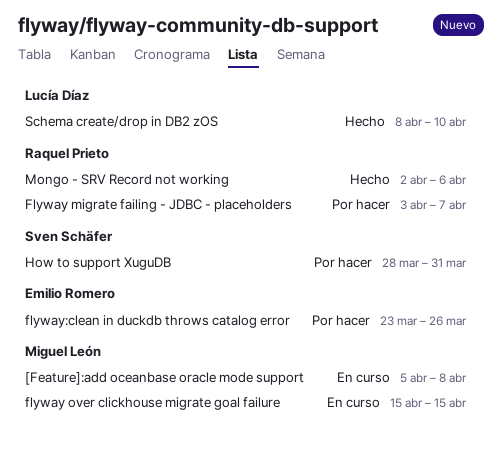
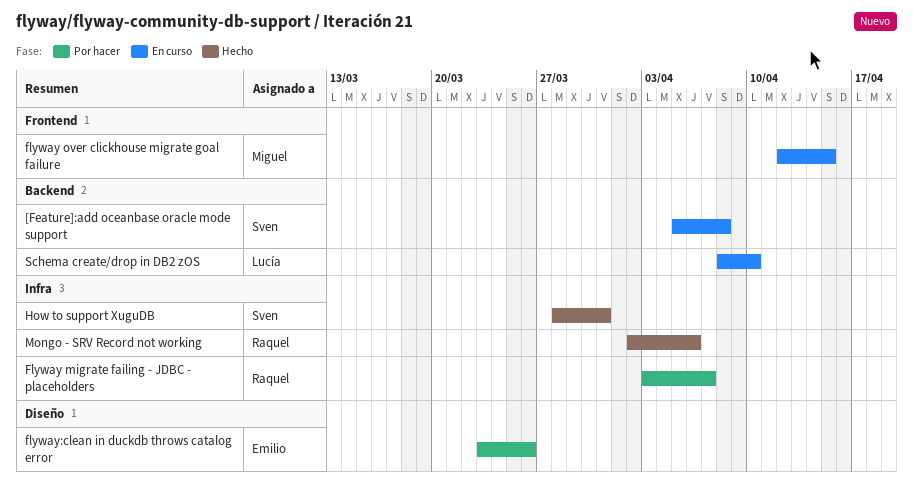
[Feature]:add oceanbase oracle mode support, owner: Miguel León -> Sven Schäfer
flyway over clickhouse migrate goal failure, start: Apr 15 -> Apr 12
How to support XuguDB, status: Por hacer -> Hecho
Schema create/drop in DB2 zOS, status: Hecho -> En curso

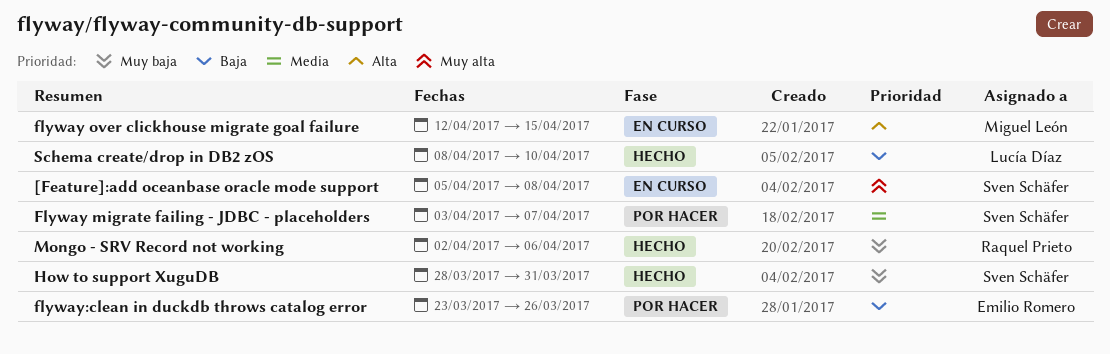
Flyway migrate failing - JDBC - placeholders, owner: Raquel Prieto -> Sven Schäfer
Schema create/drop in DB2 zOS, status: En curso -> Hecho

